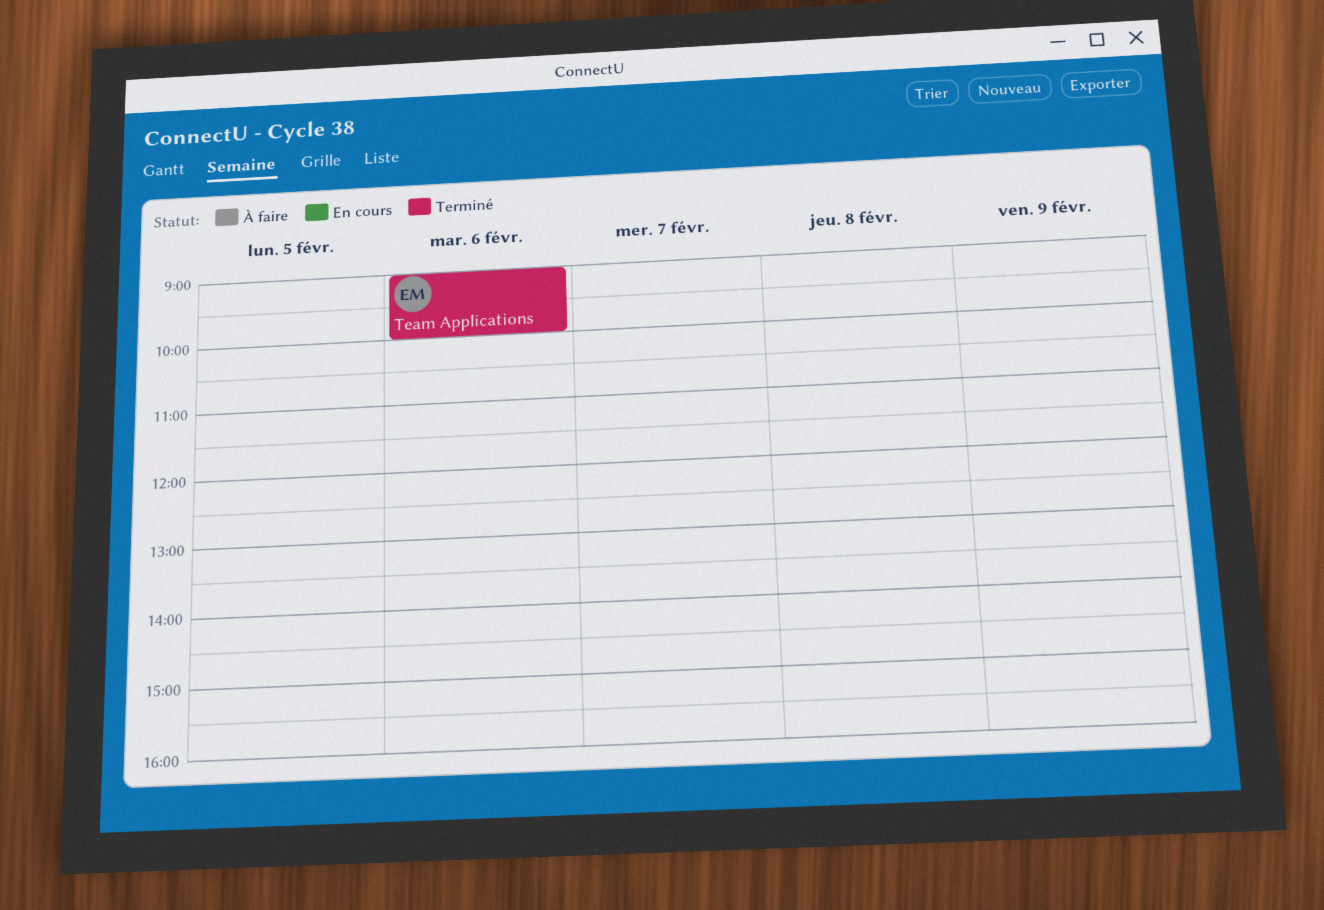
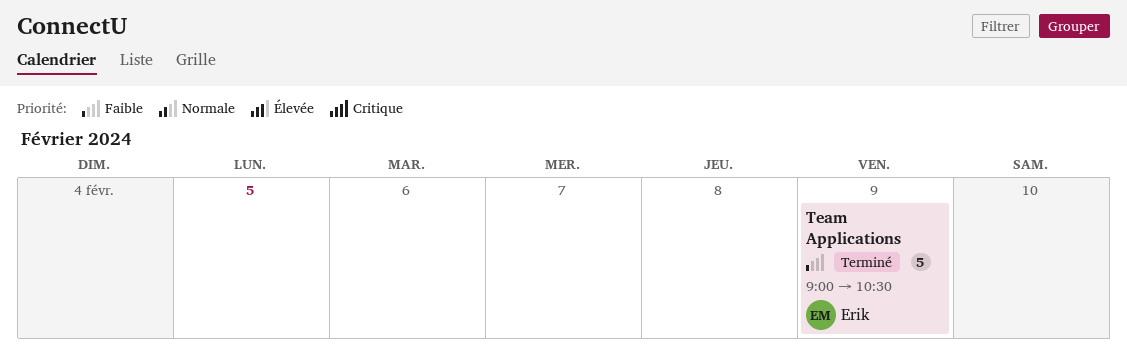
Team Applications, day: Feb 6 -> Feb 9
Team Applications, ends: 10:00 -> 10:30

